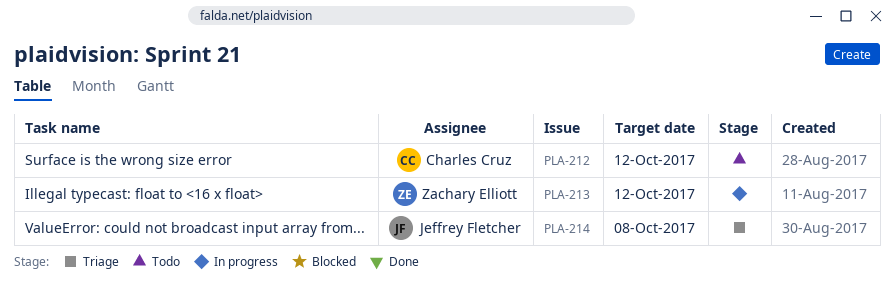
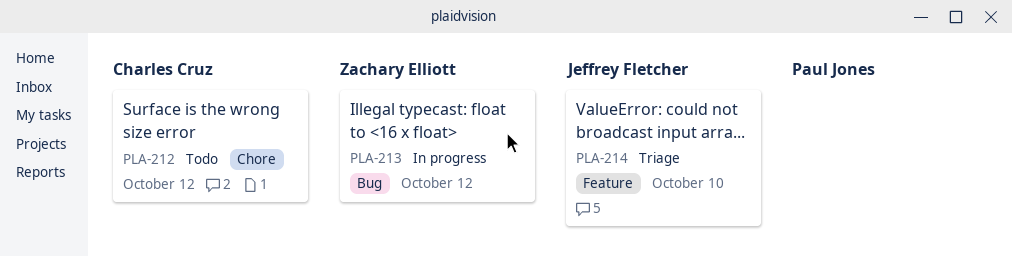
PLA-214, due: Oct 8 -> Oct 10

